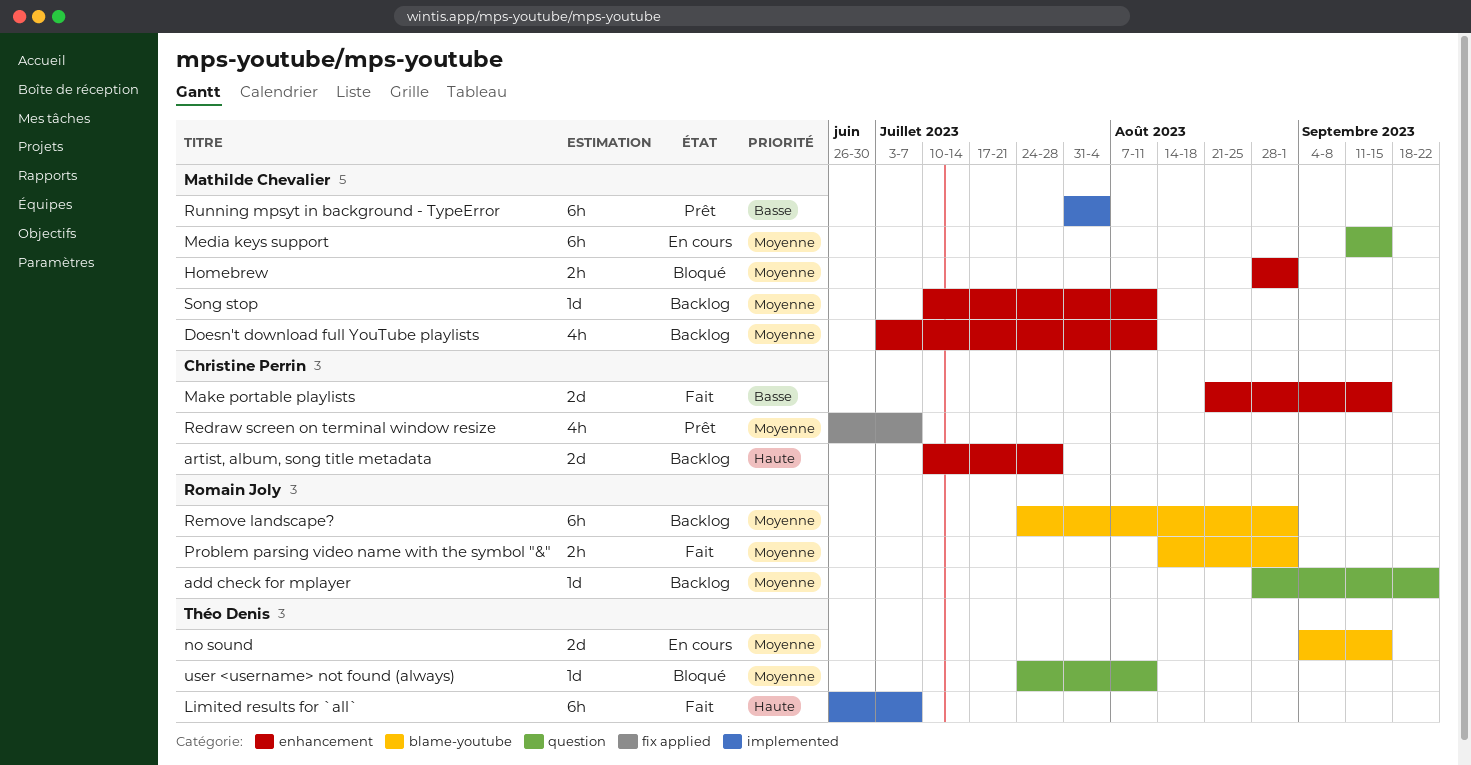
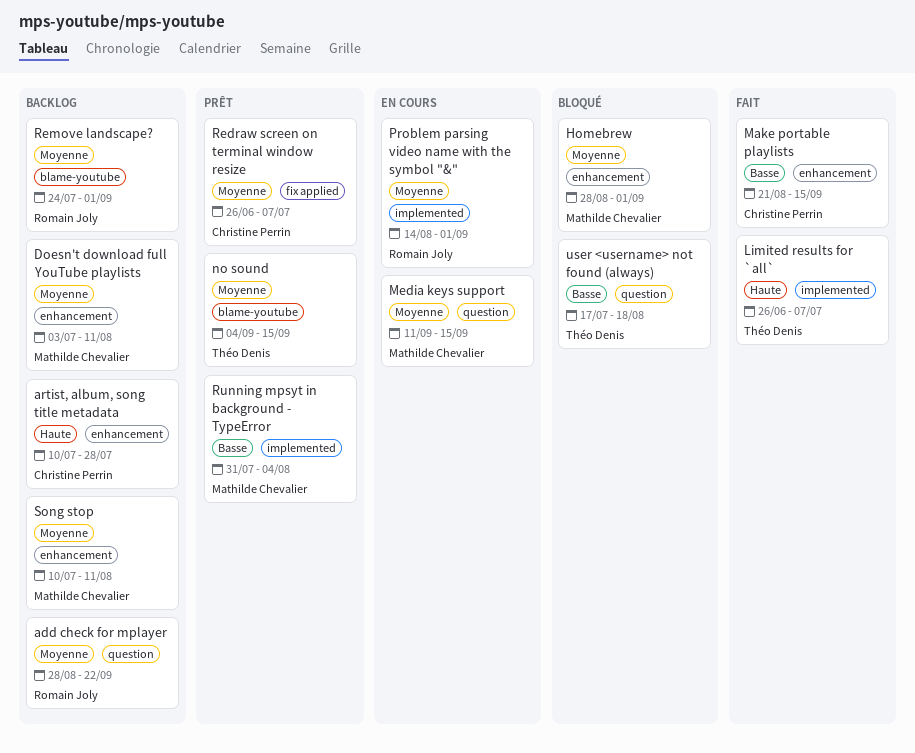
no sound, status: En cours -> Prêt
Problem parsing video name with the symbol "&", status: Fait -> En cours
Problem parsing video name with the symbol "&", label: blame-youtube -> implemented
user <username> not found (always), priority: Moyenne -> Basse
user <username> not found (always), start: Jul 24 -> Jul 17
user <username> not found (always), due: Aug 11 -> Aug 18

